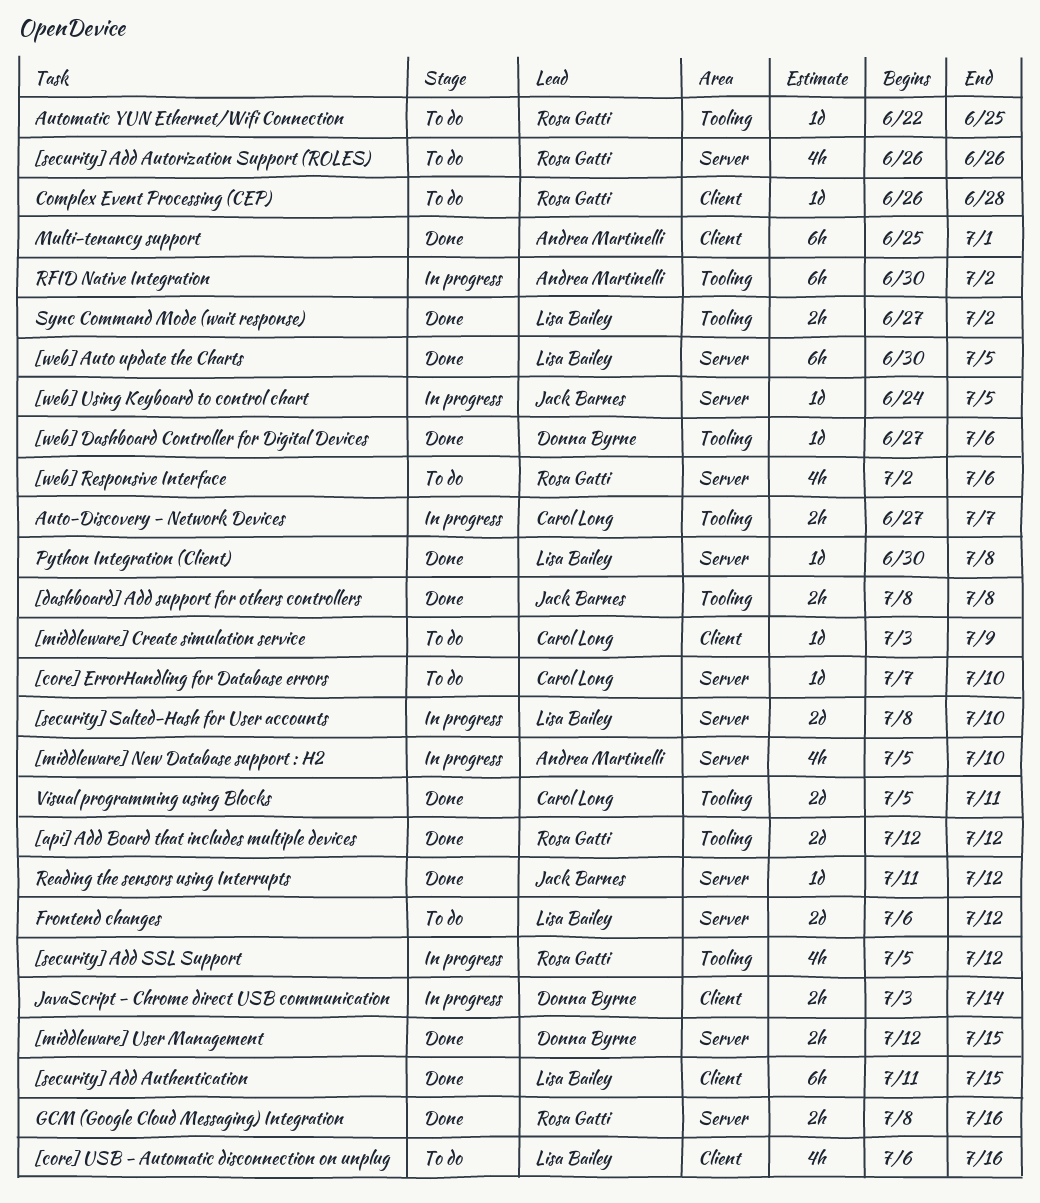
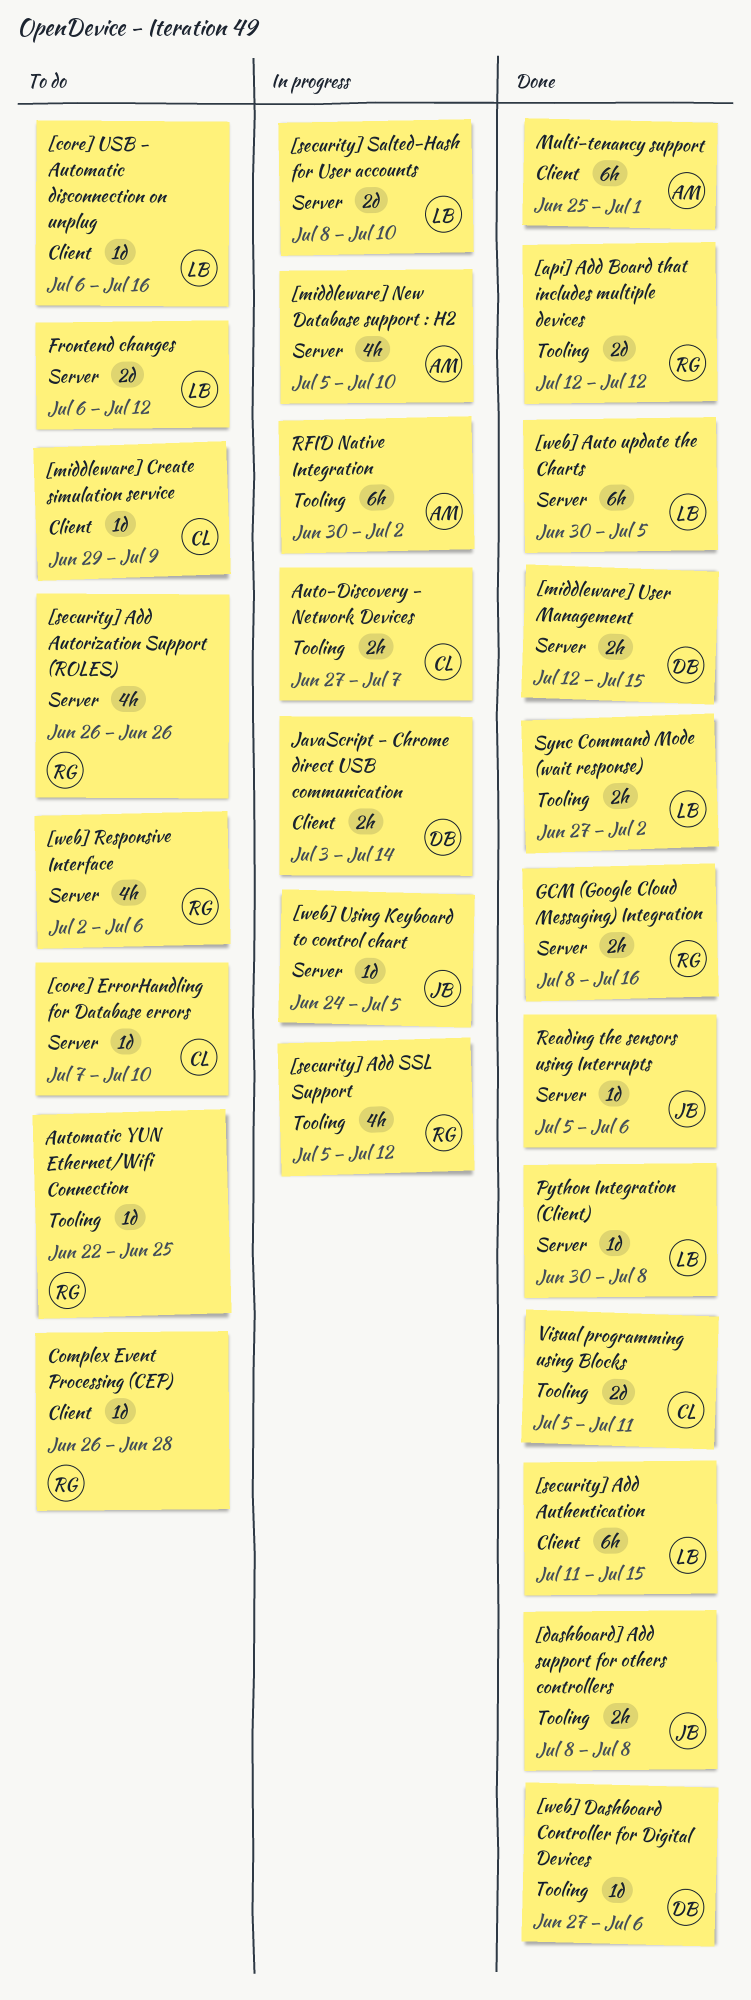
[core] USB - Automatic disconnection on unplug, estimate: 4h -> 1d
[middleware] Create simulation service, start: Jul 3 -> Jun 29
Reading the sensors using Interrupts, start: Jul 11 -> Jul 5
Reading the sensors using Interrupts, due: Jul 12 -> Jul 6

